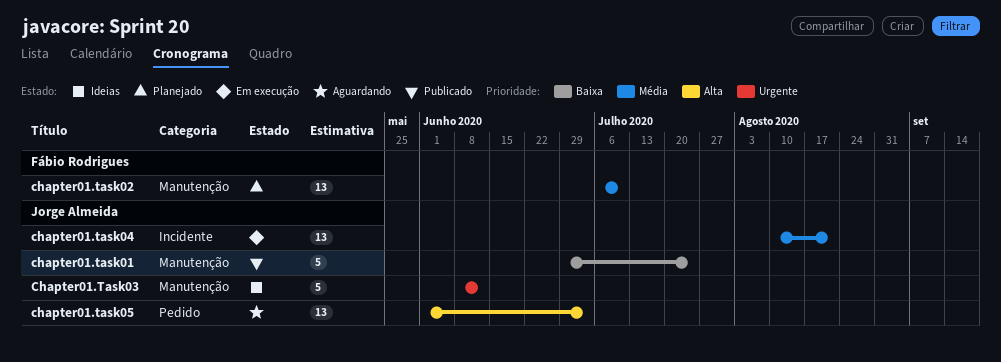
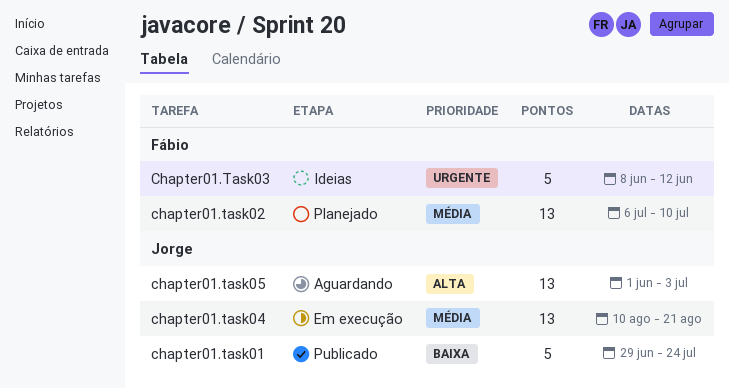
Chapter01.Task03, owner: Jorge Almeida -> Fábio Rodrigues

